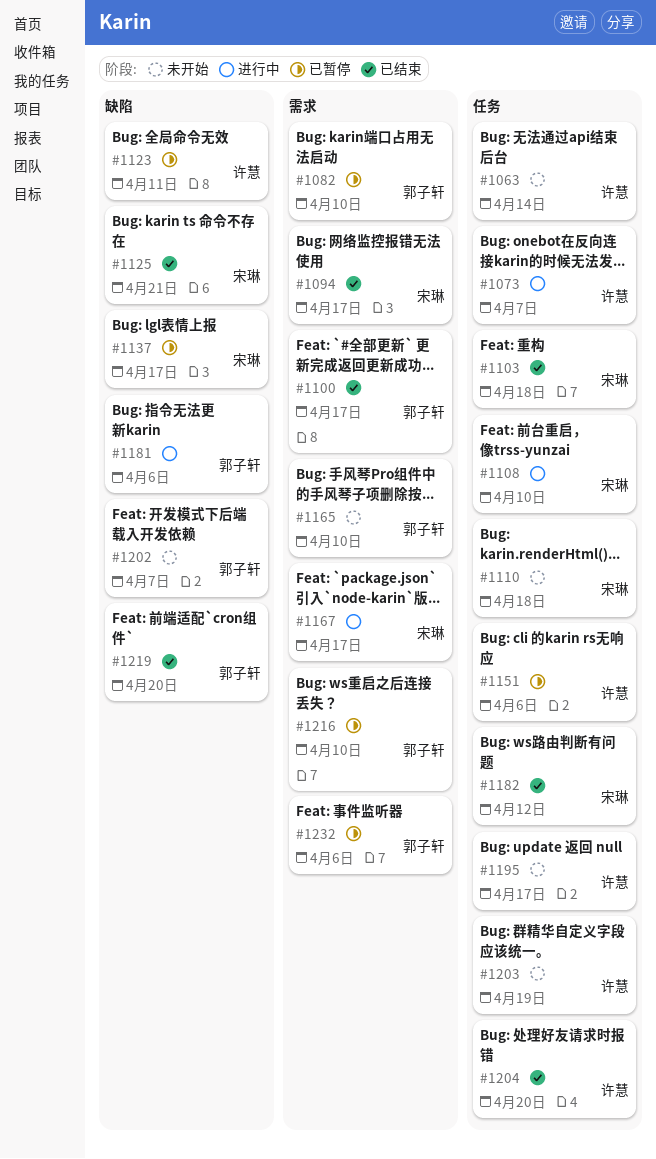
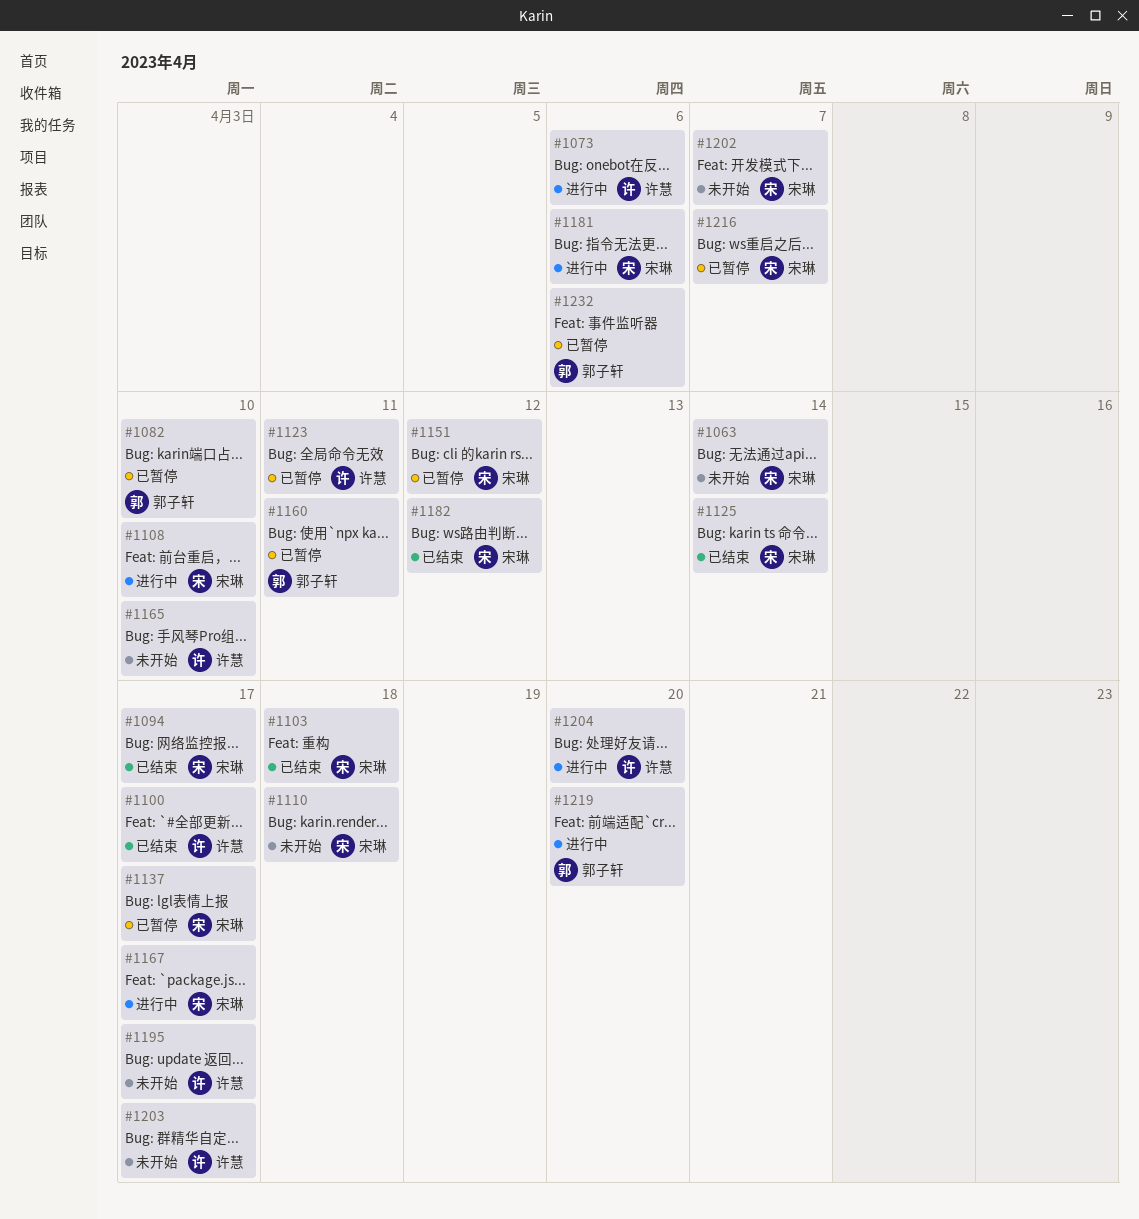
#1063, owner: 许慧 -> 宋琳
#1073, due: Apr 7 -> Apr 6
#1100, owner: 郭子轩 -> 许慧
#1125, due: Apr 21 -> Apr 14
#1151, owner: 许慧 -> 宋琳
#1151, due: Apr 6 -> Apr 12
#1160: none -> present
#1165, owner: 郭子轩 -> 许慧
#1181, owner: 郭子轩 -> 宋琳
#1202, owner: 郭子轩 -> 宋琳
#1203, due: Apr 19 -> Apr 17
#1204, status: 已结束 -> 进行中
#1216, owner: 郭子轩 -> 宋琳
#1216, due: Apr 10 -> Apr 7
#1219, status: 已结束 -> 进行中

